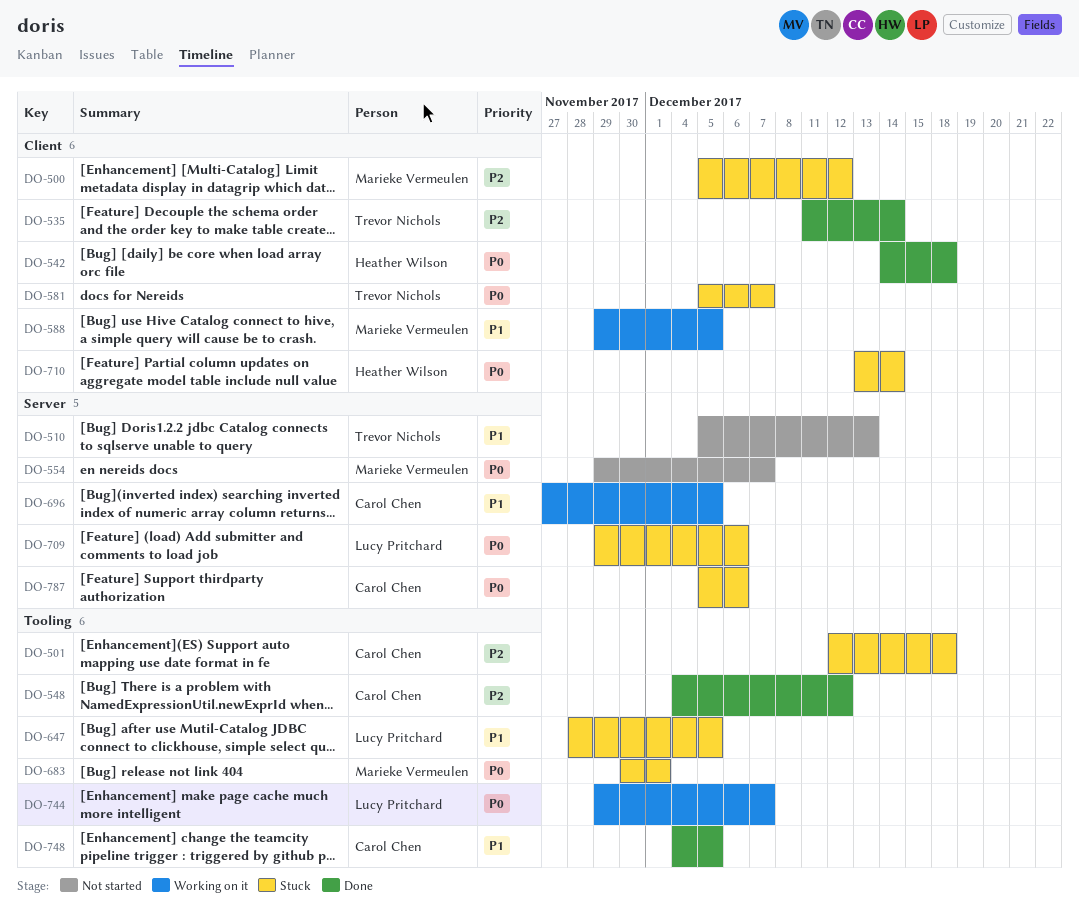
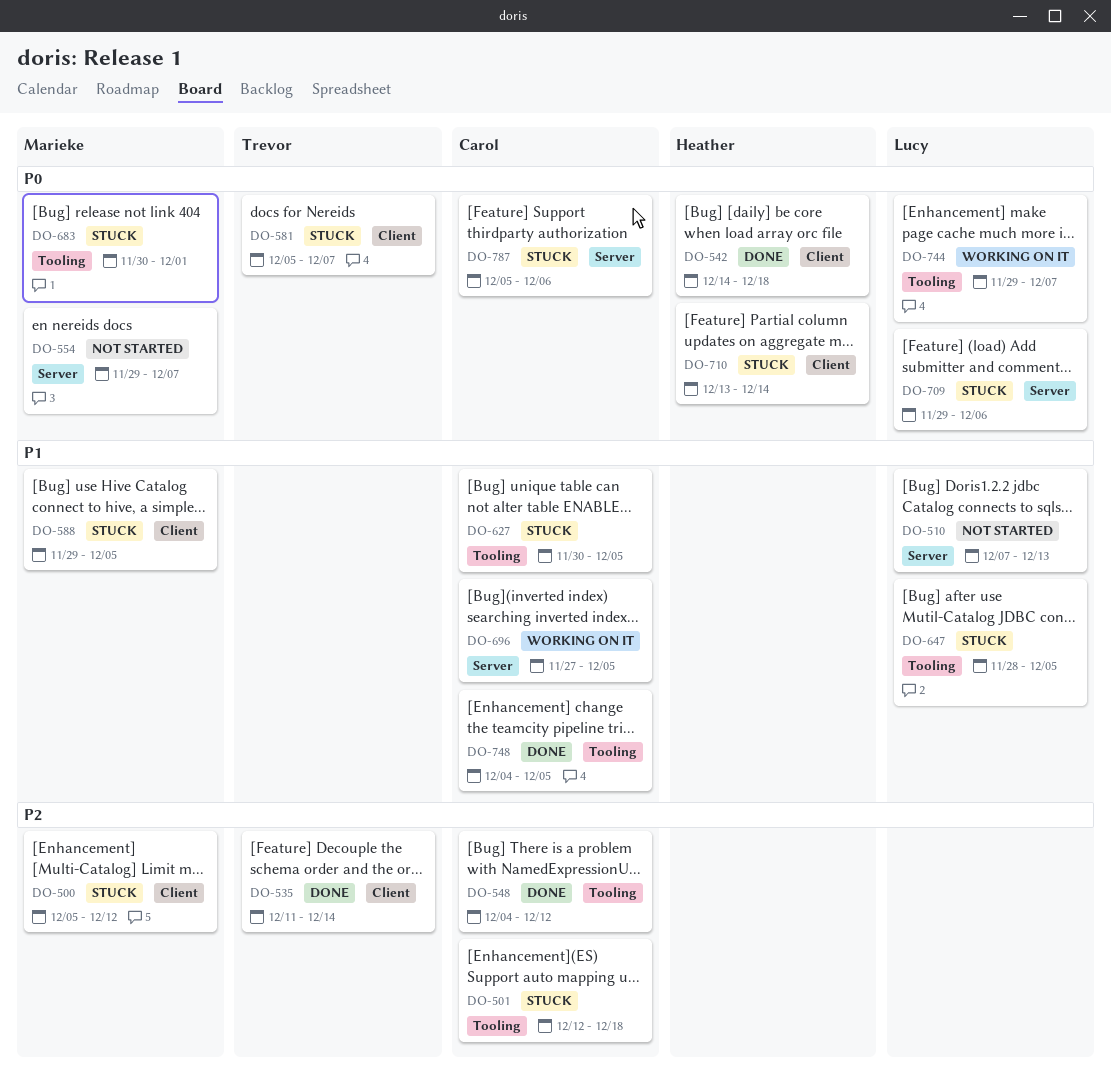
DO-510, owner: Trevor Nichols -> Lucy Pritchard
DO-510, start: Dec 5 -> Dec 7
DO-588, status: Working on it -> Stuck
DO-627: none -> present

